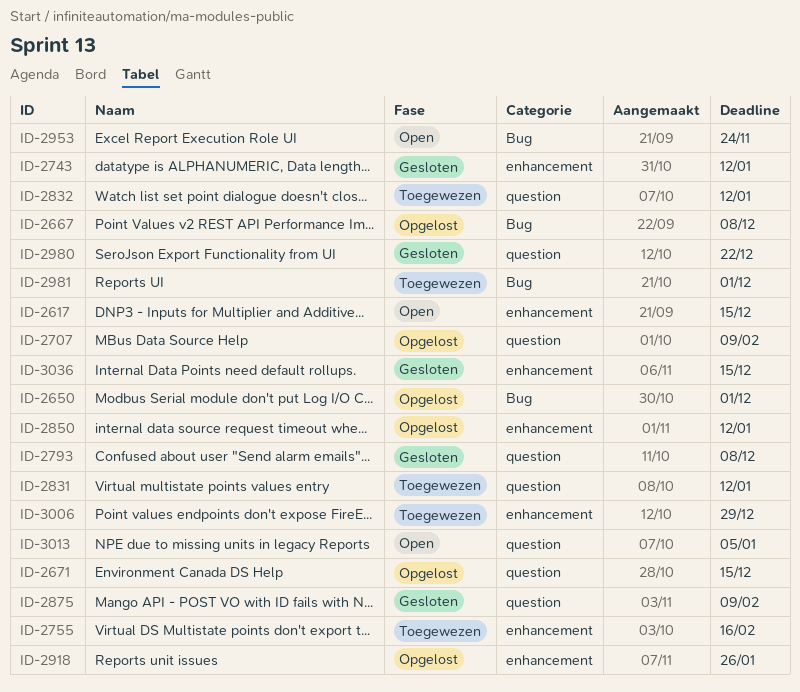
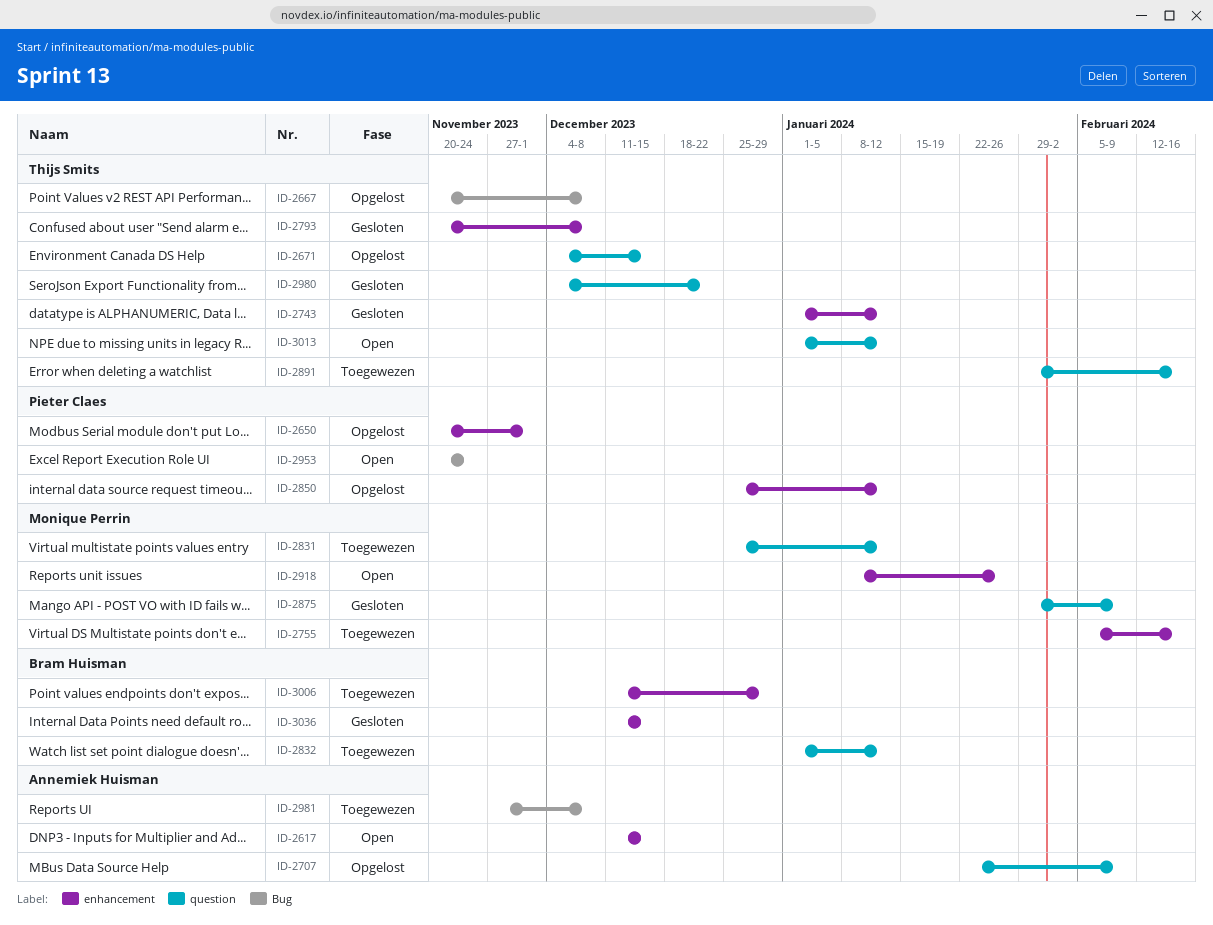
ID-2650, label: Bug -> enhancement
ID-2793, label: question -> enhancement
ID-2891: none -> present
ID-2918, status: Opgelost -> Open
ID-2981, due: Dec 1 -> Dec 8
ID-3013, due: Jan 5 -> Jan 12

